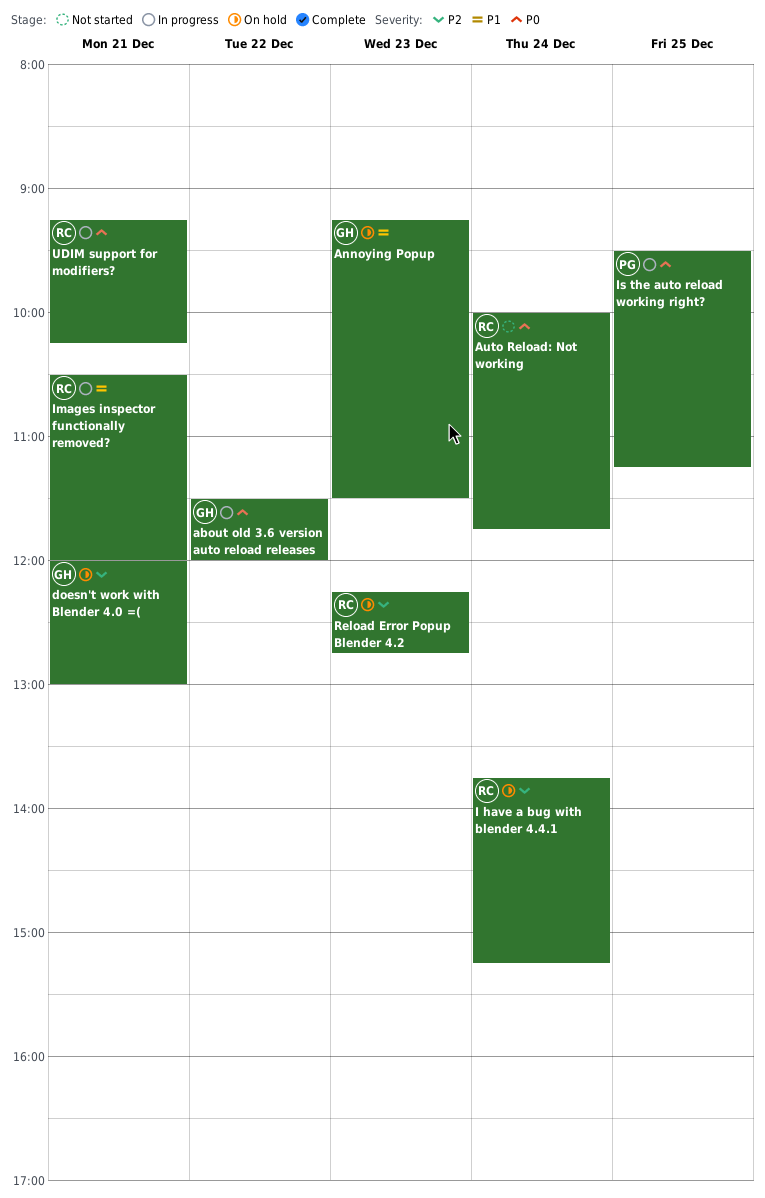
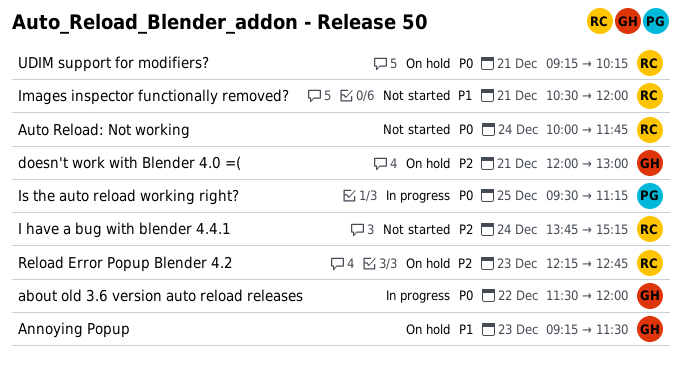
I have a bug with blender 4.4.1, status: On hold -> Not started
Images inspector functionally removed?, status: In progress -> Not started
UDIM support for modifiers?, status: In progress -> On hold

